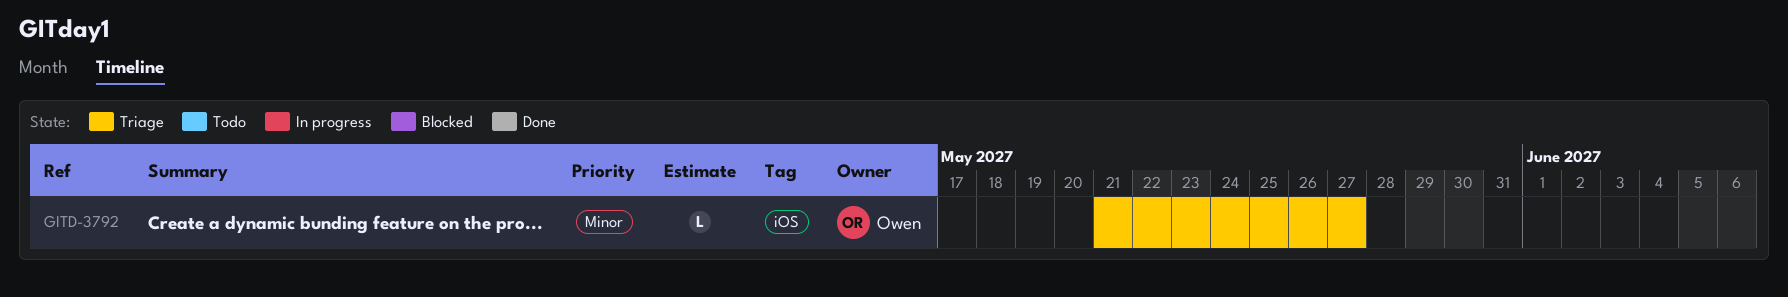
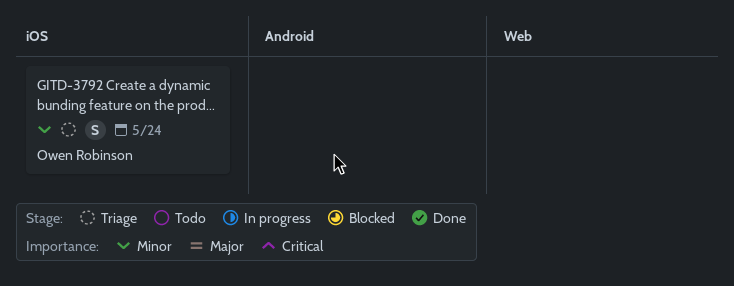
GITD-3792, estimate: L -> S
GITD-3792, due: May 27 -> May 24

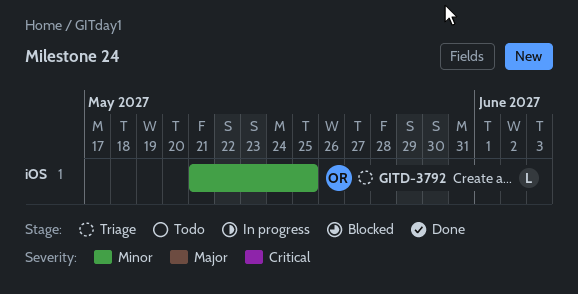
GITD-3792, estimate: S -> L
GITD-3792, due: May 24 -> May 25

